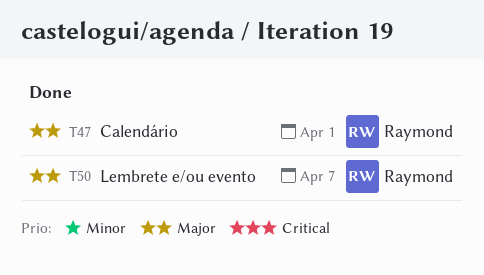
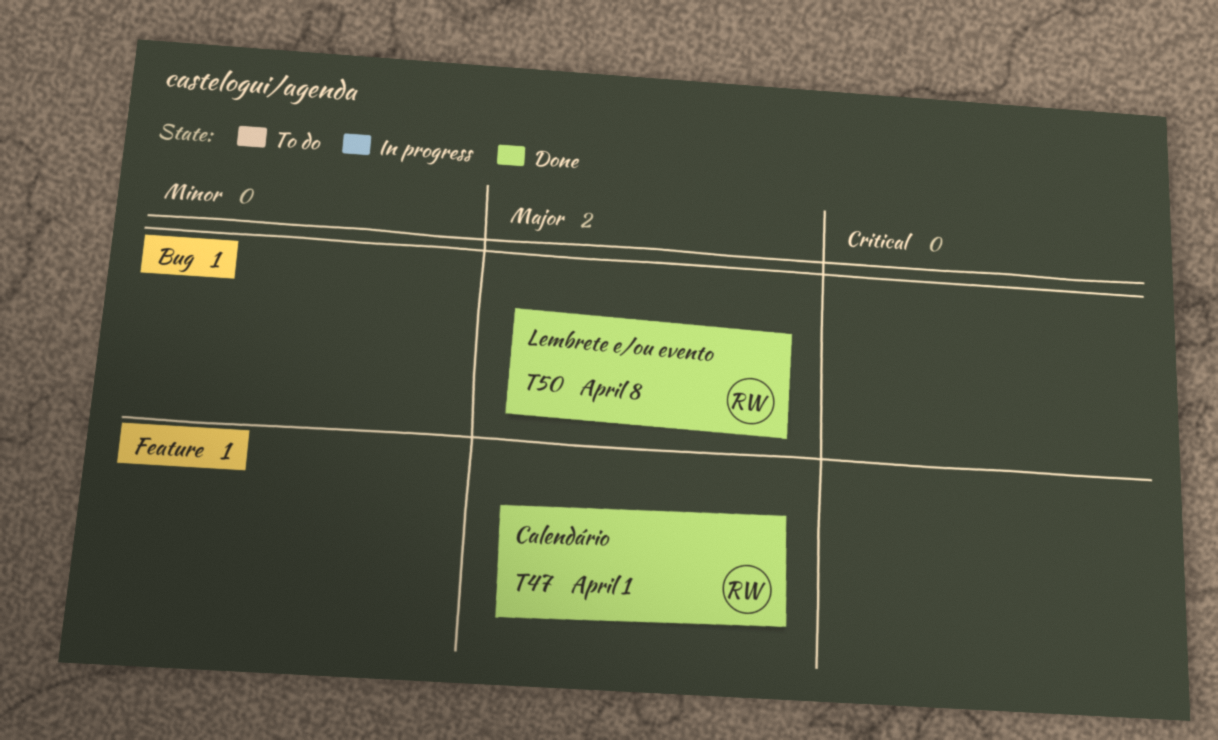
T50, due: Apr 7 -> Apr 8

